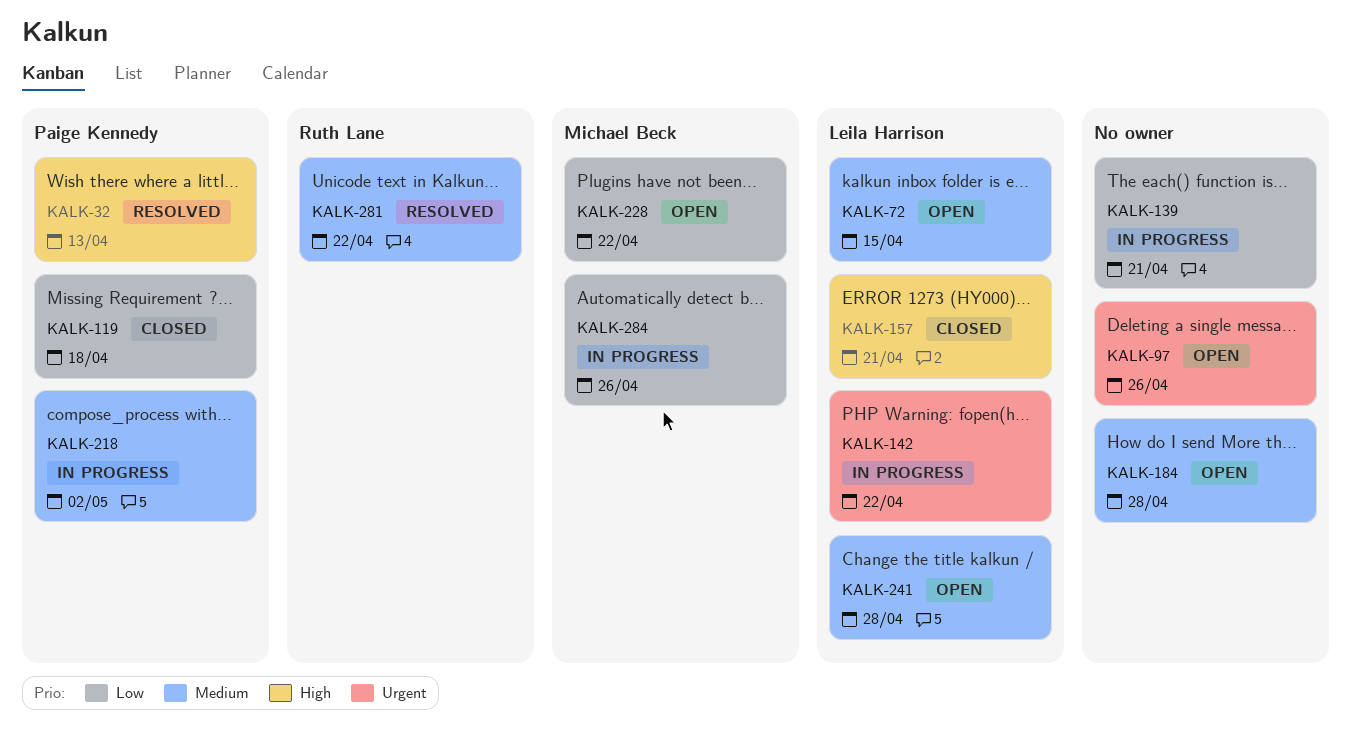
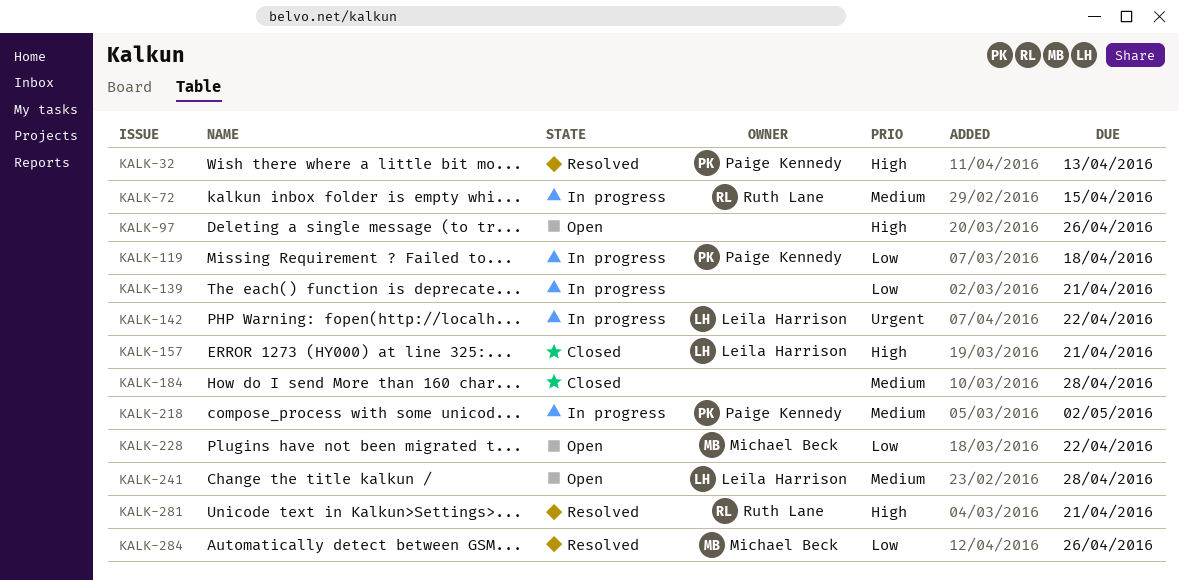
KALK-72, status: Open -> In progress
KALK-72, owner: Leila Harrison -> Ruth Lane
KALK-97, priority: Urgent -> High
KALK-119, status: Closed -> In progress
KALK-184, status: Open -> Closed
KALK-281, priority: Medium -> High
KALK-281, due: Apr 22 -> Apr 21
KALK-284, status: In progress -> Resolved

